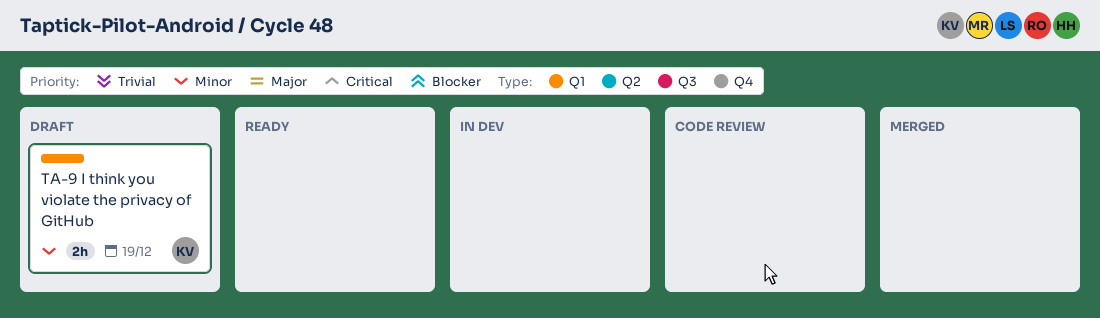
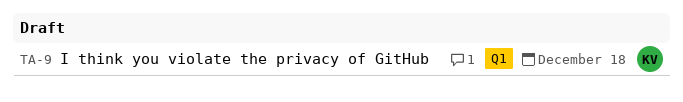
TA-9, due: Dec 19 -> Dec 18

